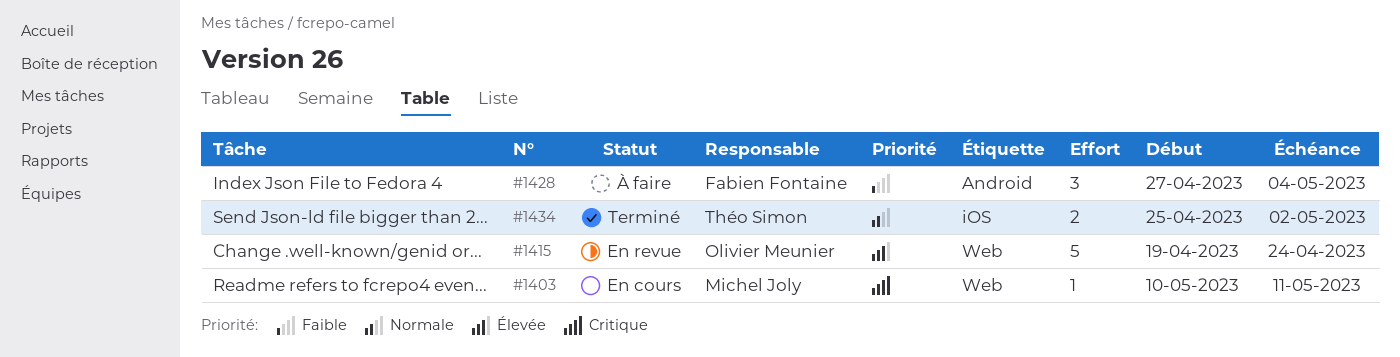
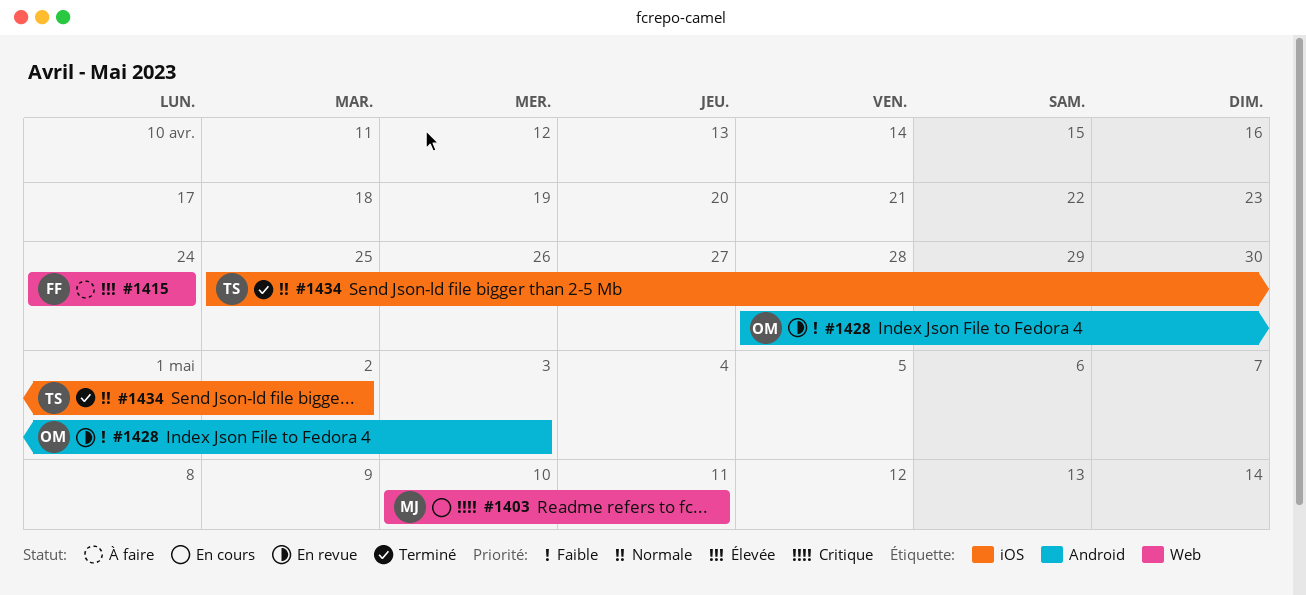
#1415, status: En revue -> À faire
#1415, owner: Olivier Meunier -> Fabien Fontaine
#1415, start: Apr 19 -> Apr 24
#1428, status: À faire -> En revue
#1428, owner: Fabien Fontaine -> Olivier Meunier
#1428, start: Apr 27 -> Apr 28
#1428, due: May 4 -> May 3

